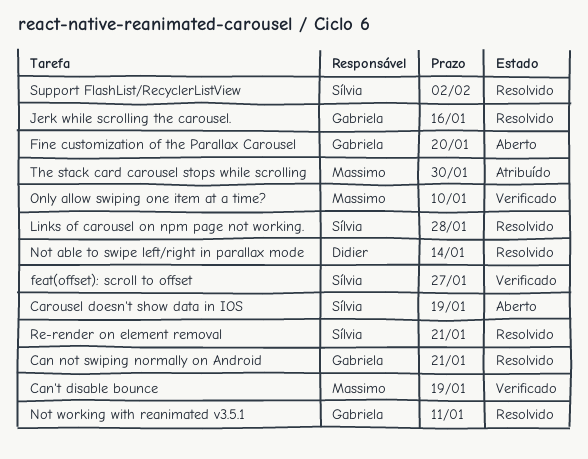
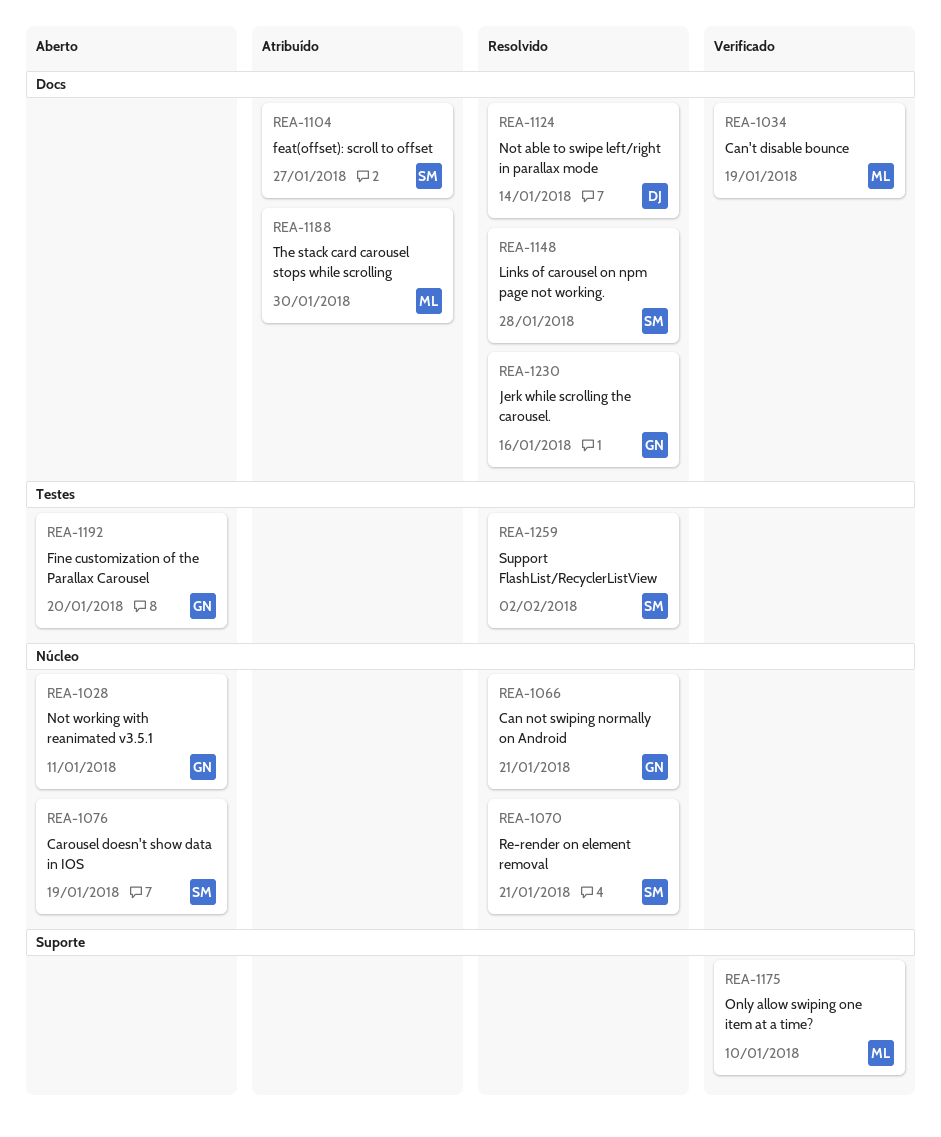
feat(offset): scroll to offset, status: Verificado -> Atribuído
Not working with reanimated v3.5.1, status: Resolvido -> Aberto

